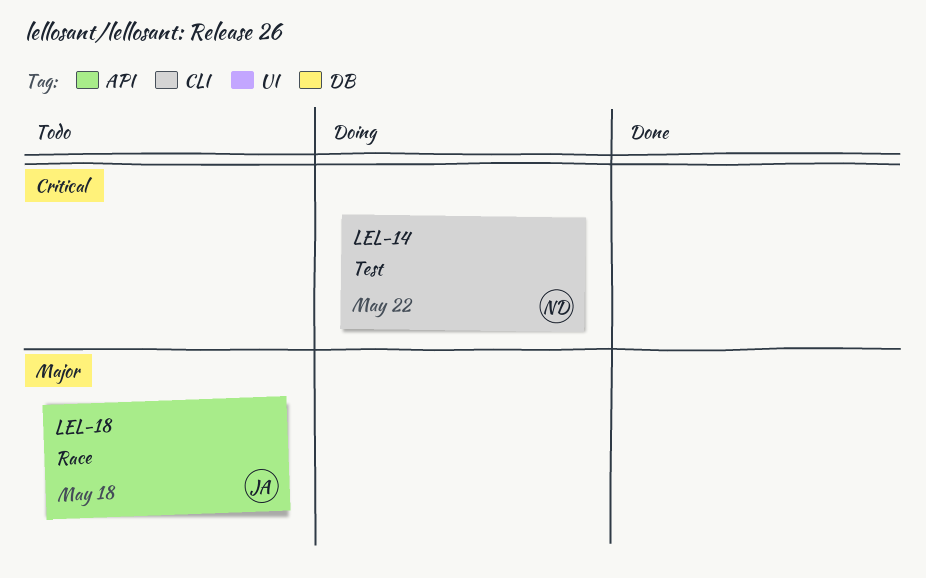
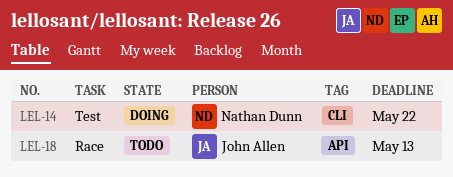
LEL-18, due: May 18 -> May 13

